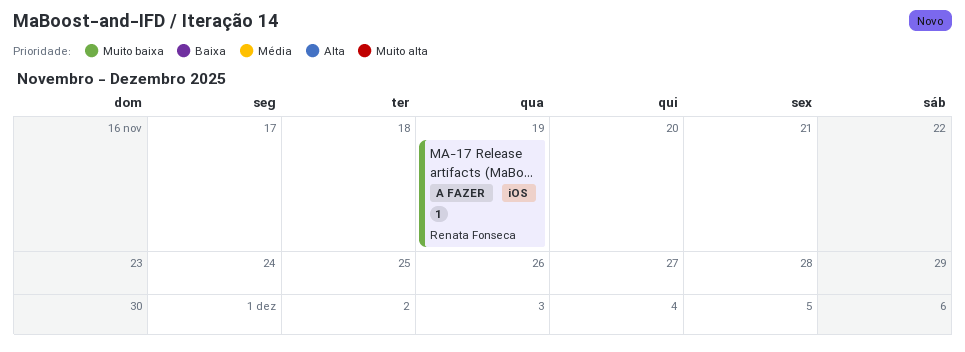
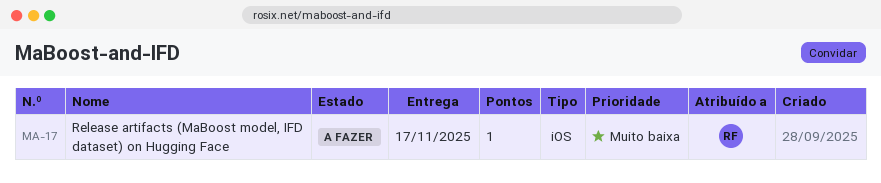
MA-17, due: Nov 19 -> Nov 17

